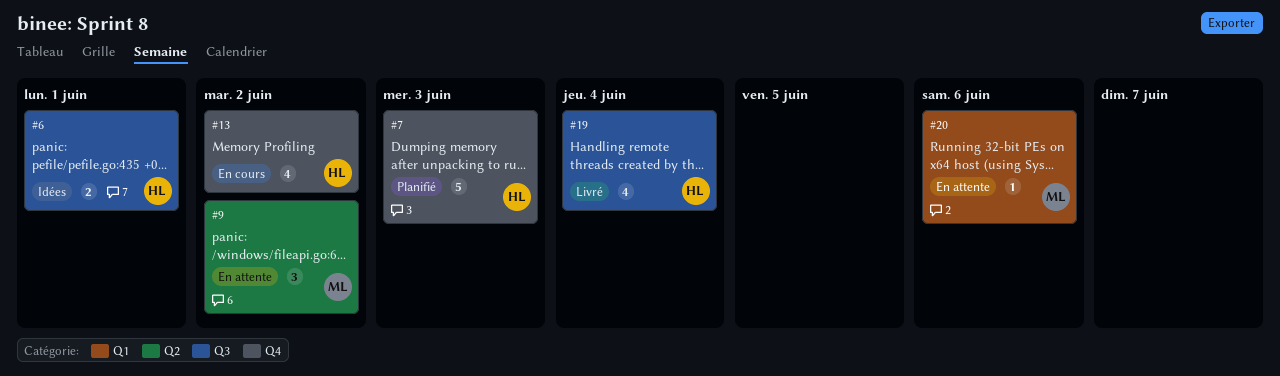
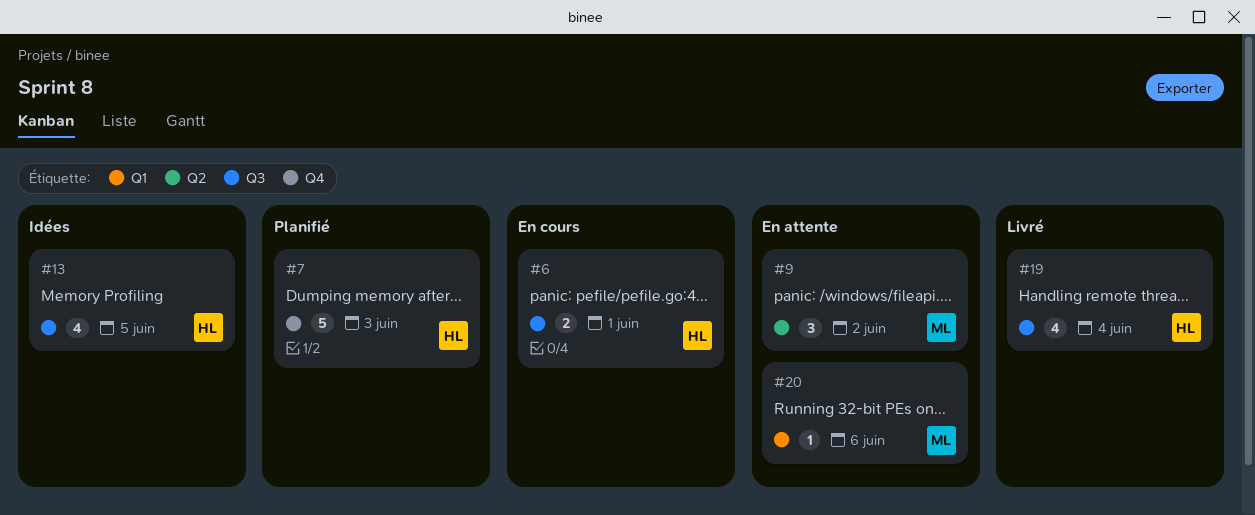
#6, status: Idées -> En cours
#13, status: En cours -> Idées
#13, label: Q4 -> Q3
#13, due: Jun 2 -> Jun 5

